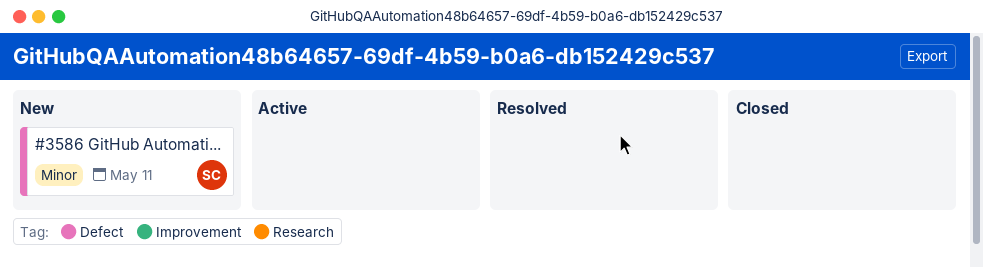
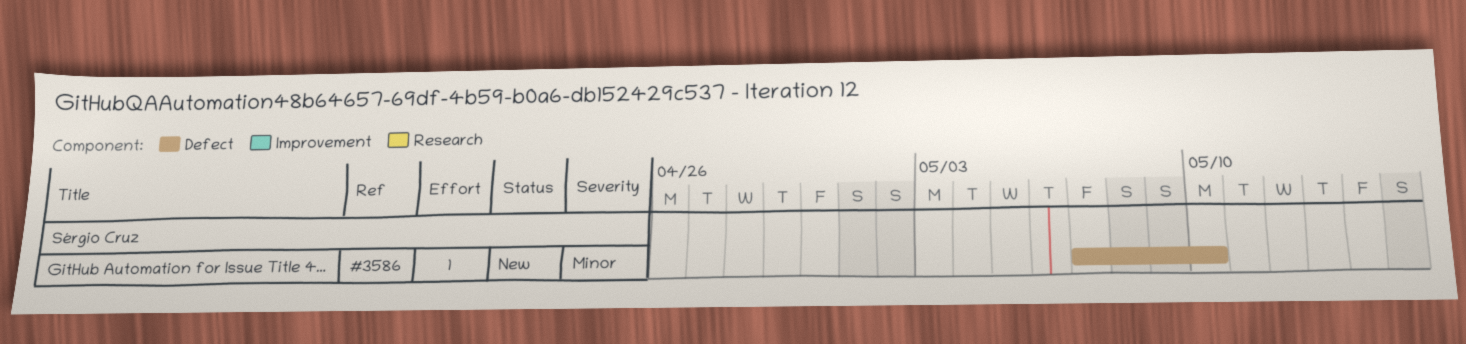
#3586, due: May 11 -> May 10

